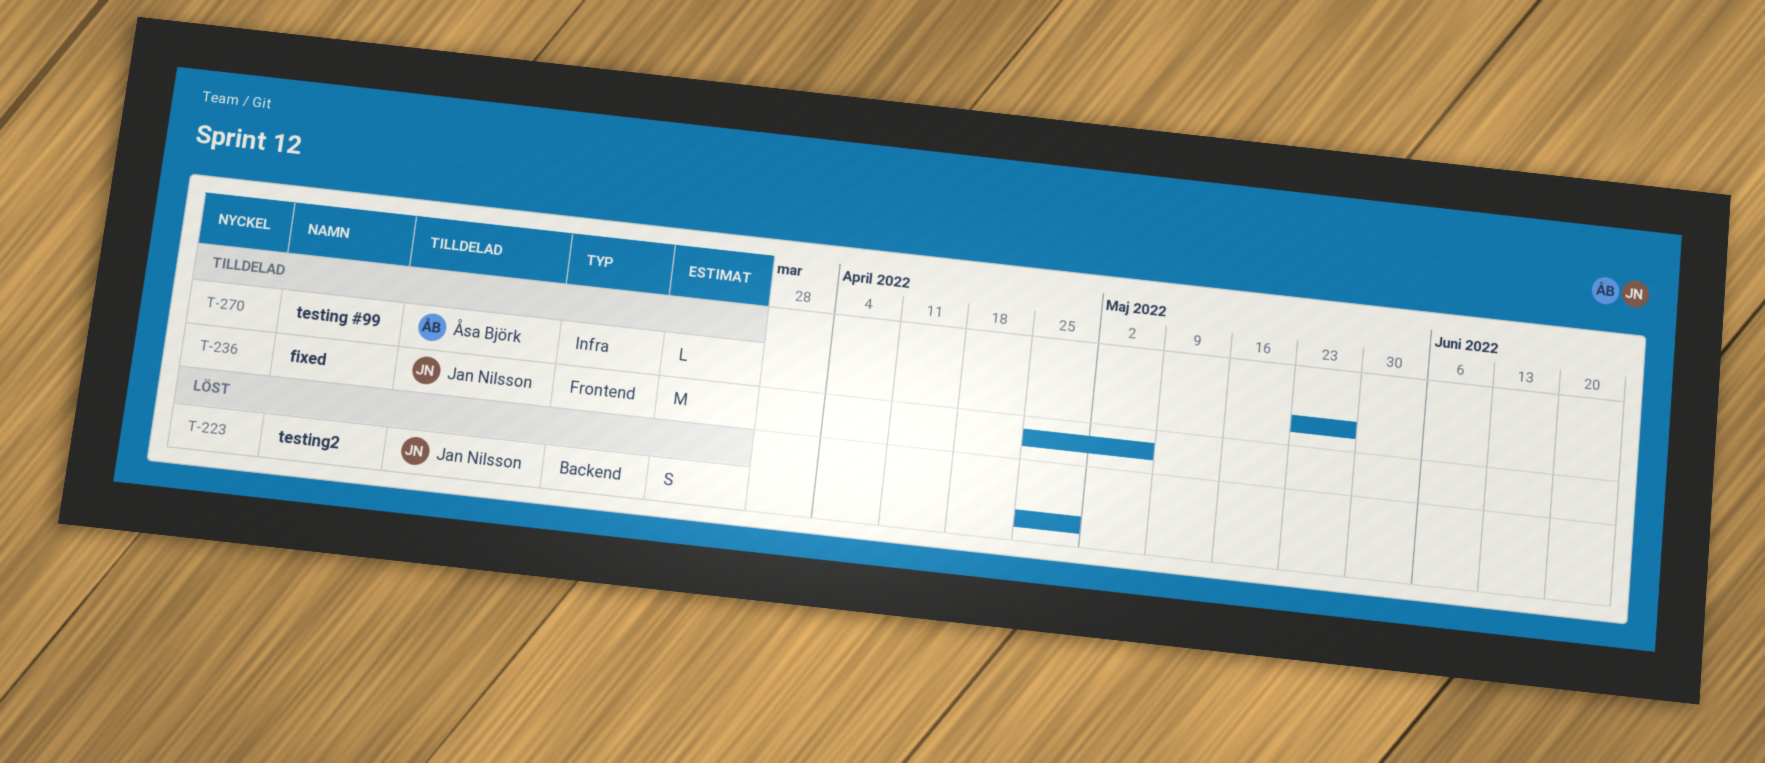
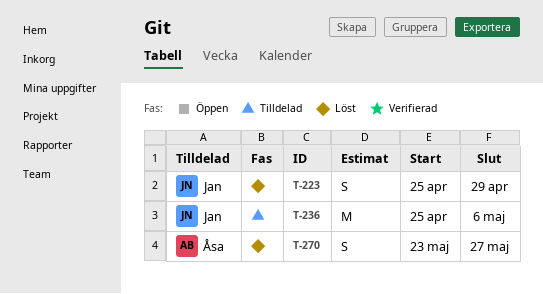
T-270, status: Tilldelad -> Löst
T-270, estimate: L -> S

